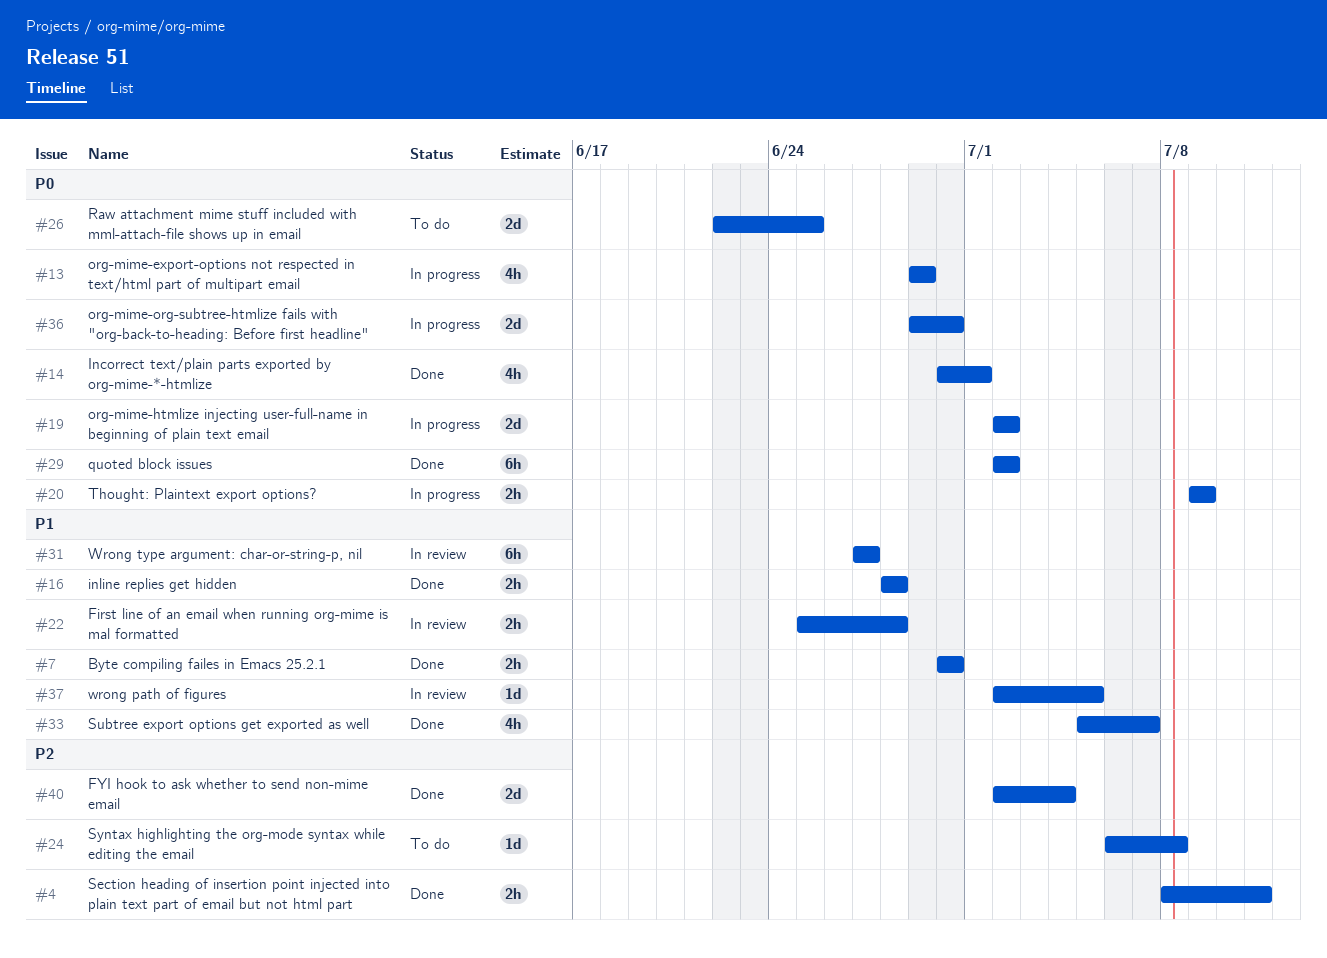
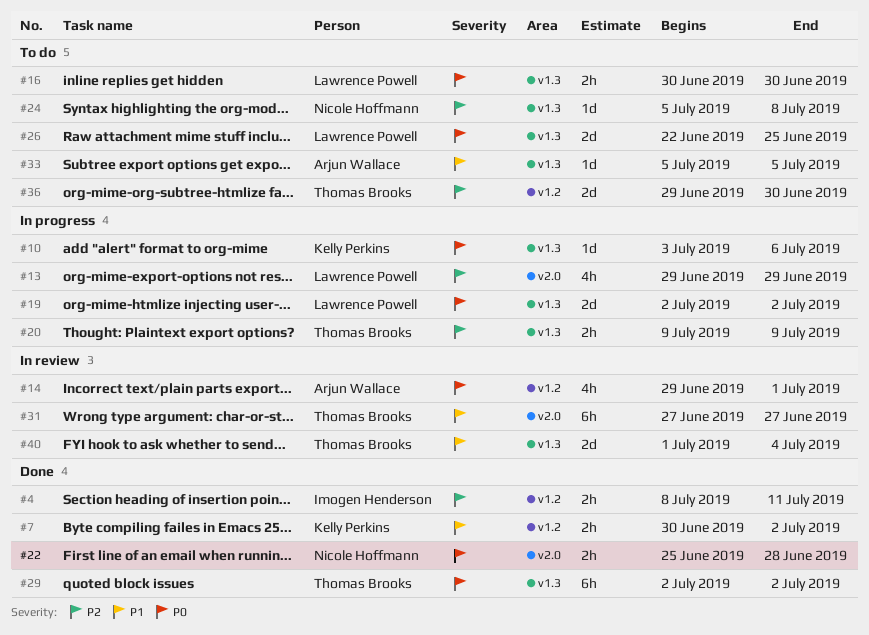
#7, due: Jun 30 -> Jul 2
#10: none -> present
#13, priority: P0 -> P2
#14, status: Done -> In review
#14, start: Jun 30 -> Jun 29
#16, status: Done -> To do
#16, priority: P1 -> P0
#16, start: Jun 28 -> Jun 30
#16, due: Jun 28 -> Jun 30
#20, priority: P0 -> P2
#22, status: In review -> Done
#22, priority: P1 -> P0
#24, start: Jul 6 -> Jul 5
#33, status: Done -> To do
#33, estimate: 4h -> 1d
#33, due: Jul 7 -> Jul 5
#36, status: In progress -> To do
#36, priority: P0 -> P2
#37: present -> none
#40, status: Done -> In review
#40, priority: P2 -> P1
#40, start: Jul 2 -> Jul 1

